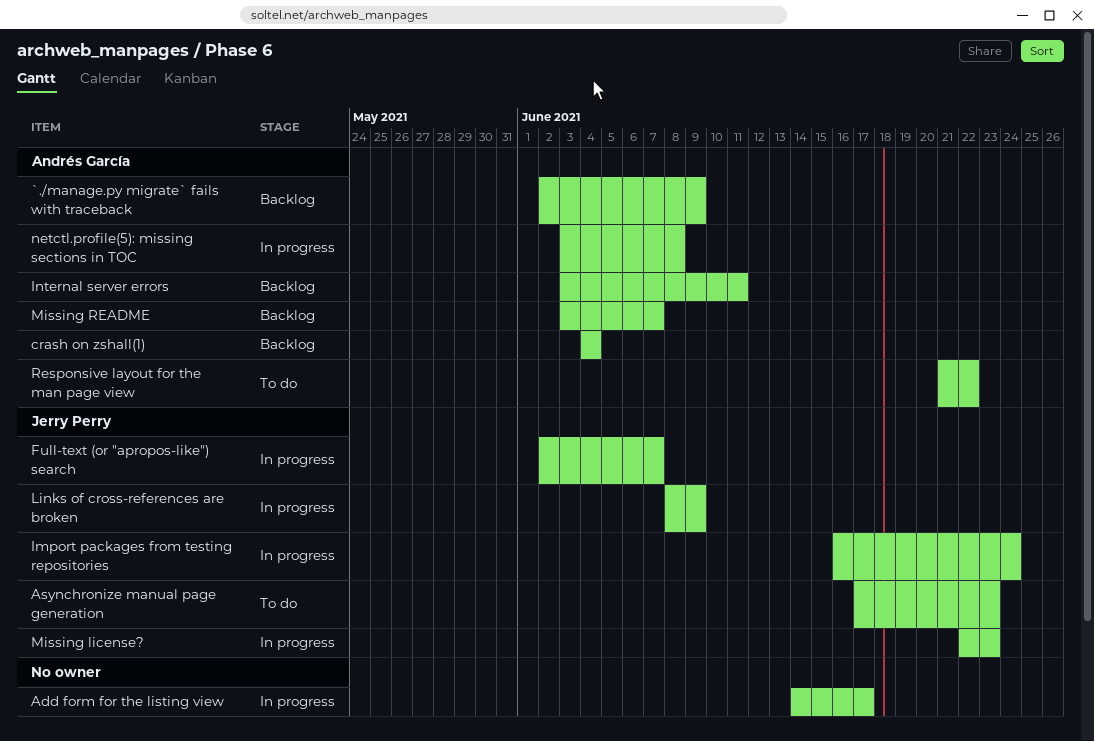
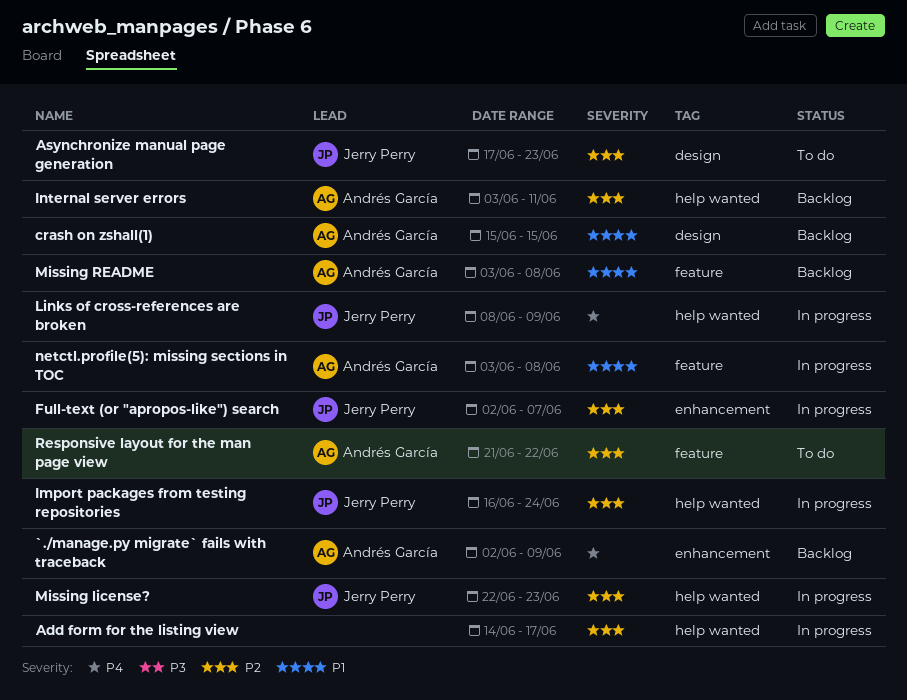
crash on zshall(1), start: Jun 4 -> Jun 15
crash on zshall(1), due: Jun 4 -> Jun 15
Missing README, due: Jun 7 -> Jun 8

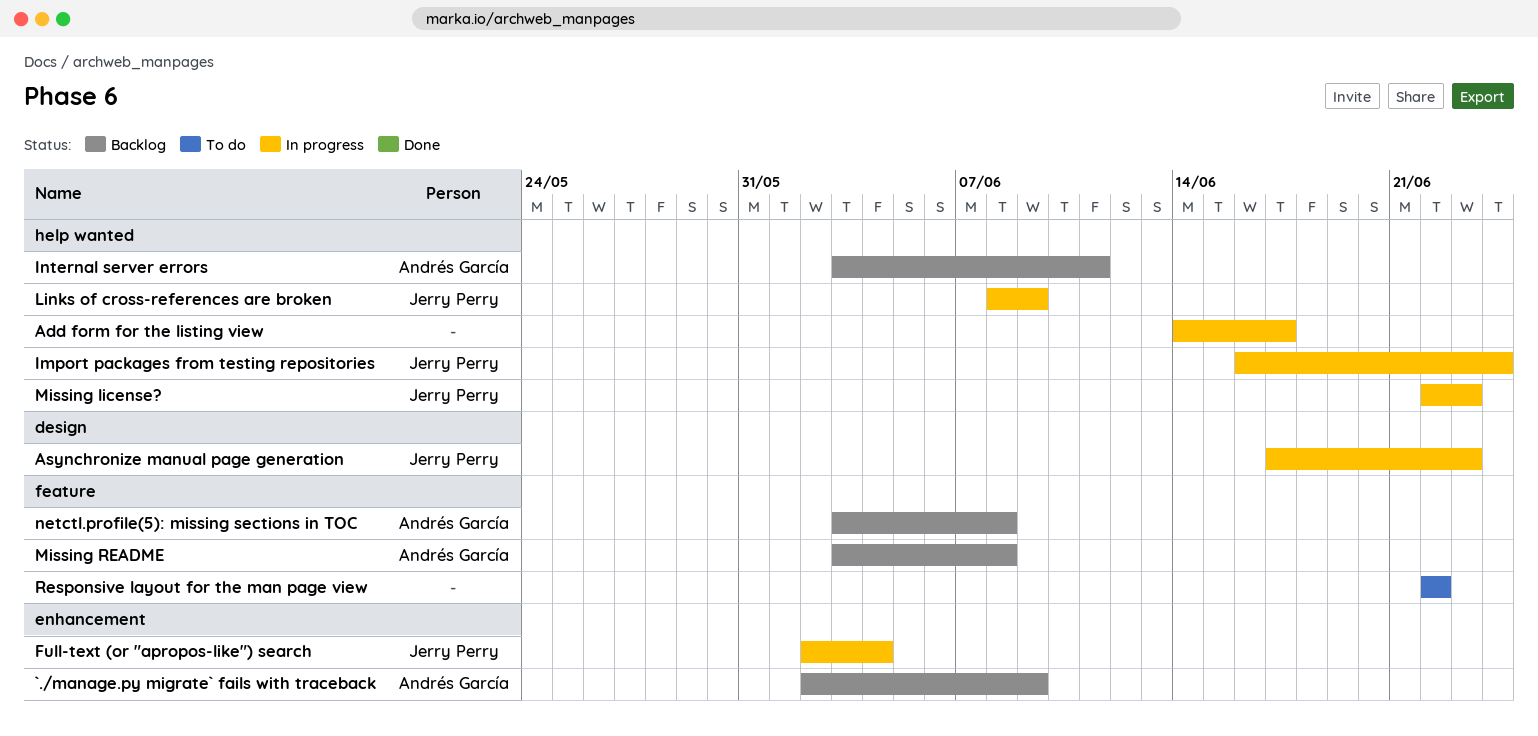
Asynchronize manual page generation, status: To do -> In progress
crash on zshall(1): present -> none
Full-text (or "apropos-like") search, due: Jun 7 -> Jun 4
netctl.profile(5): missing sections in TOC, status: In progress -> Backlog
Responsive layout for the man page view, owner: Andrés García -> none
Responsive layout for the man page view, start: Jun 21 -> Jun 22

